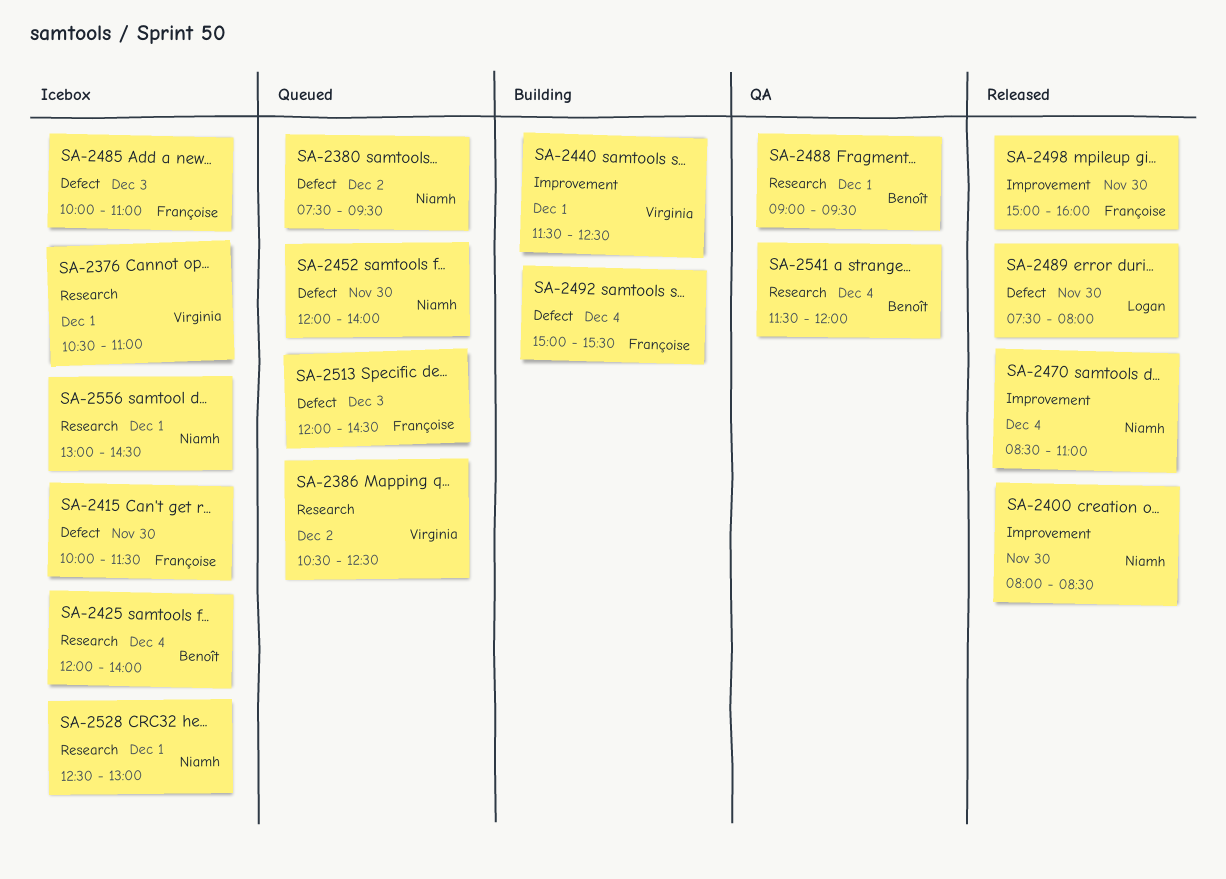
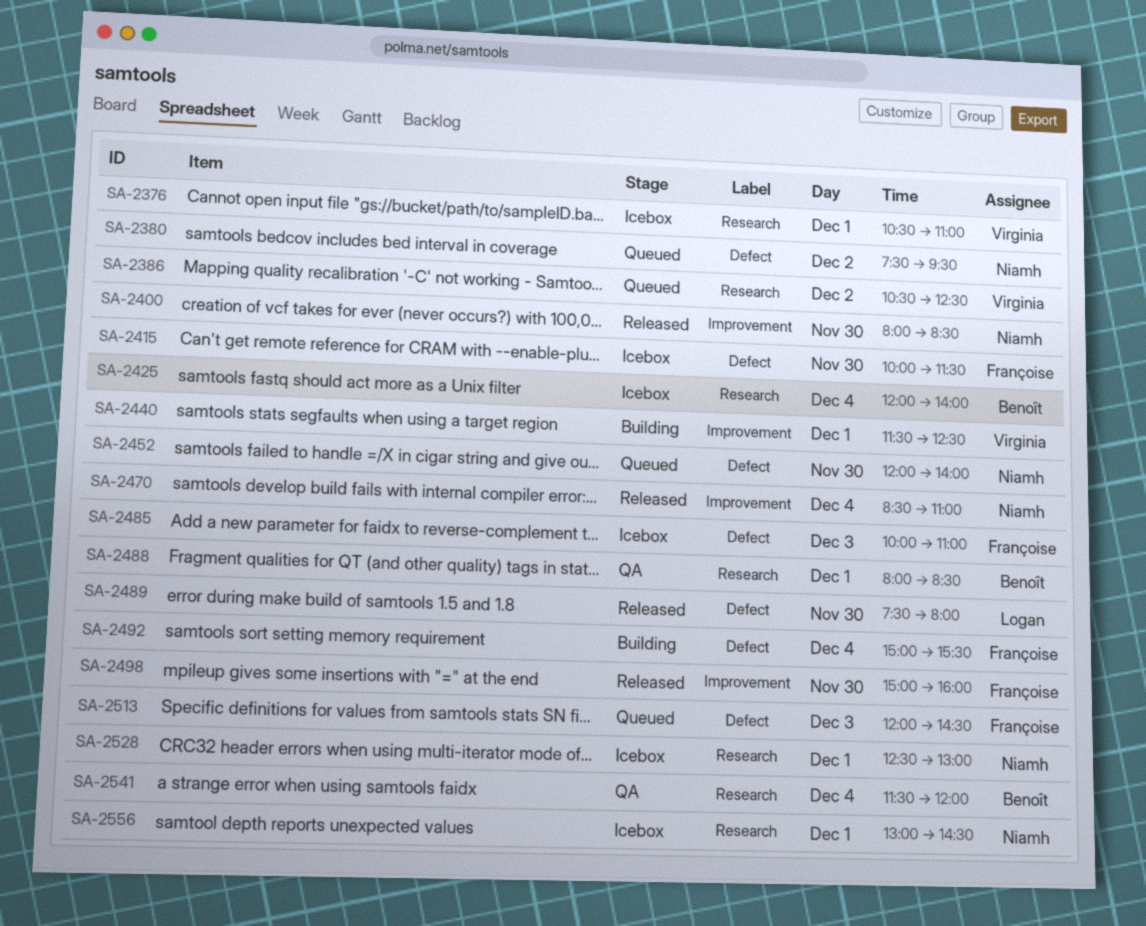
SA-2488, begins: 09:00 -> 08:00
SA-2488, ends: 09:30 -> 08:30

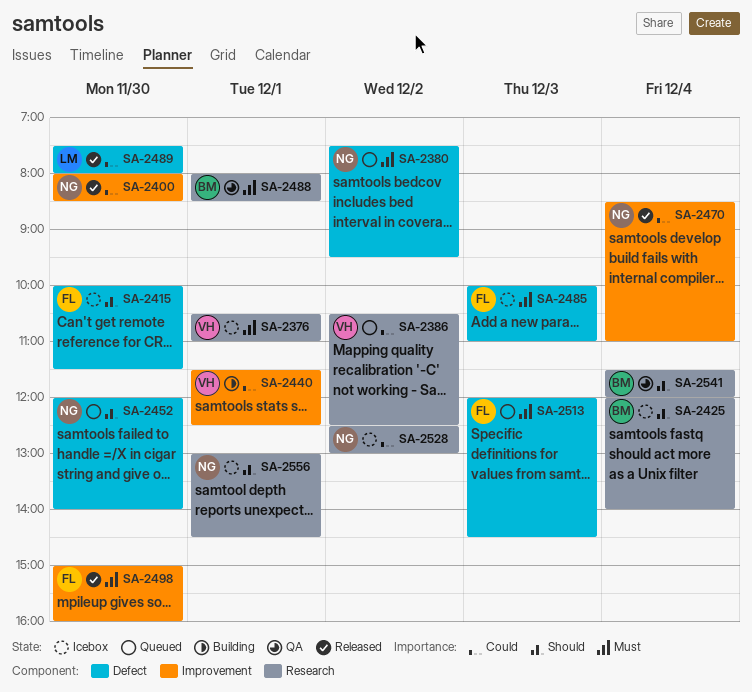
SA-2492: present -> none
SA-2528, day: Dec 1 -> Dec 2

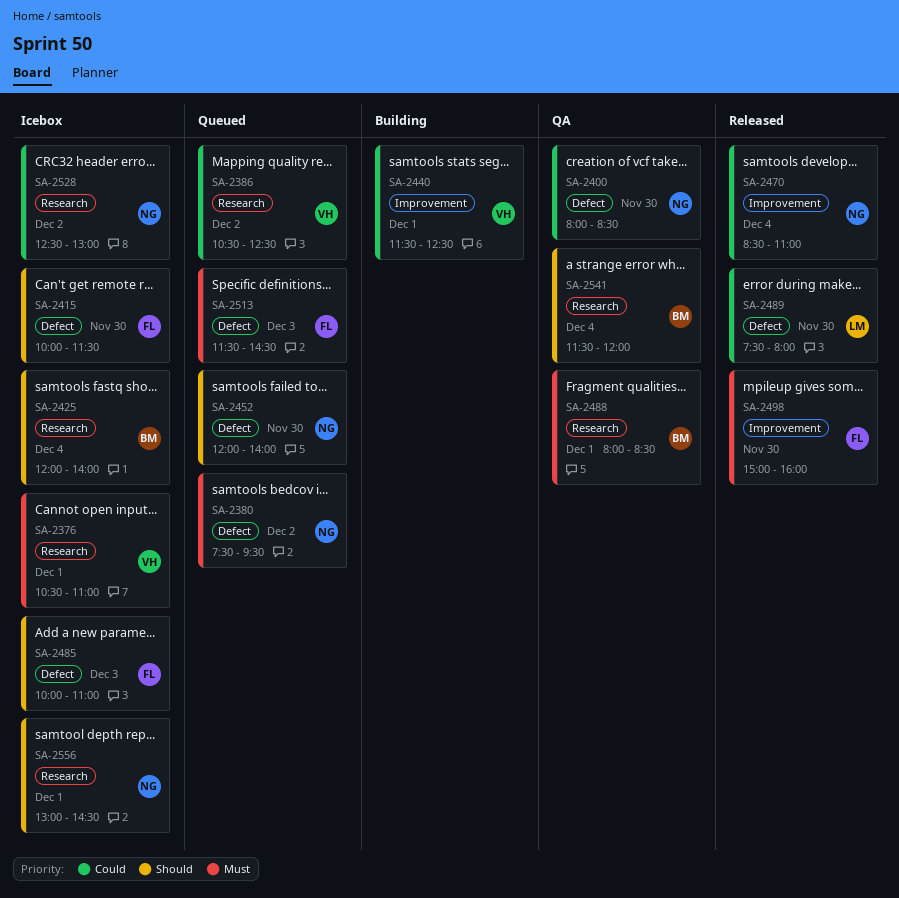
SA-2400, status: Released -> QA
SA-2400, label: Improvement -> Defect
SA-2485, priority: Must -> Should
SA-2513, begins: 12:00 -> 11:30

